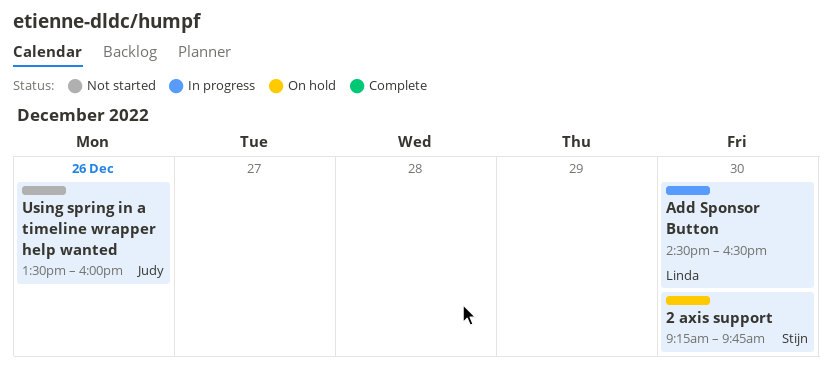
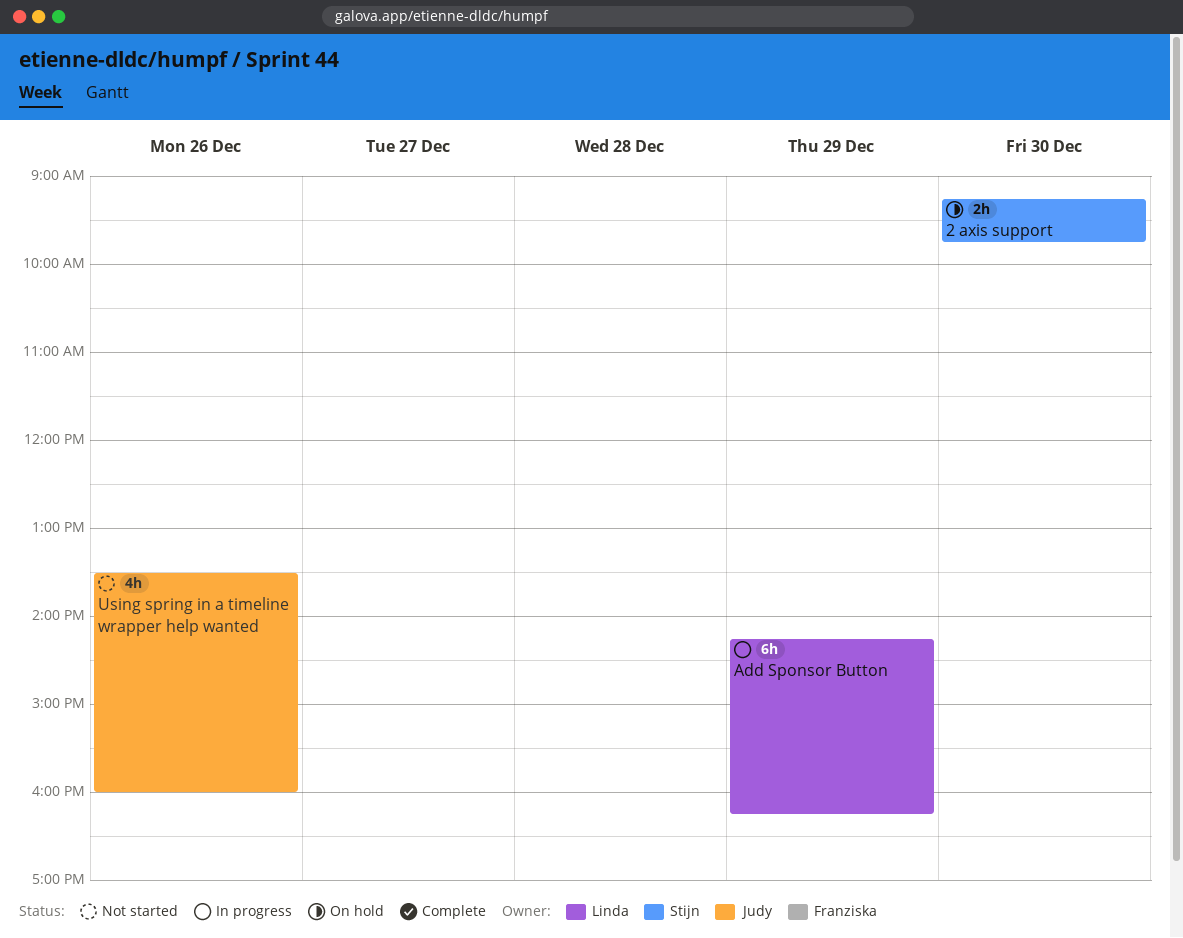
Add Sponsor Button, day: Dec 30 -> Dec 29
Add Sponsor Button, begins: 14:30 -> 14:15
Add Sponsor Button, ends: 16:30 -> 16:15

